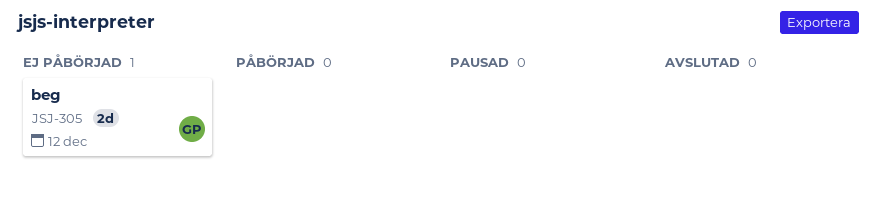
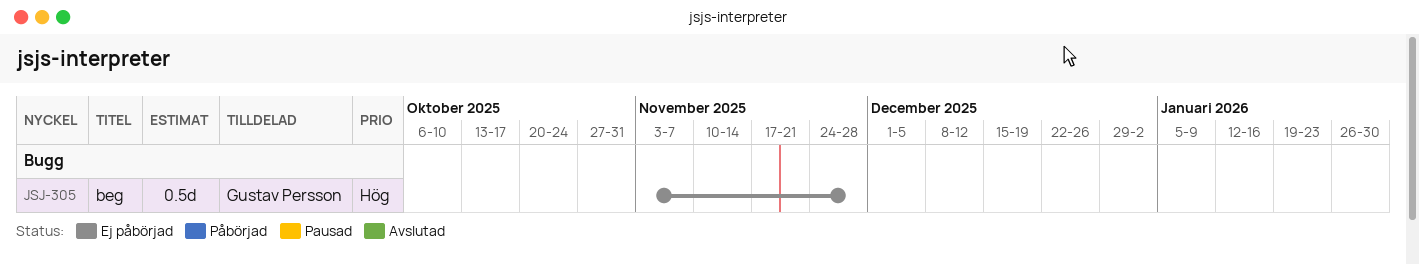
JSJ-305, estimate: 2d -> 0.5d
JSJ-305, due: Dec 12 -> Nov 28

